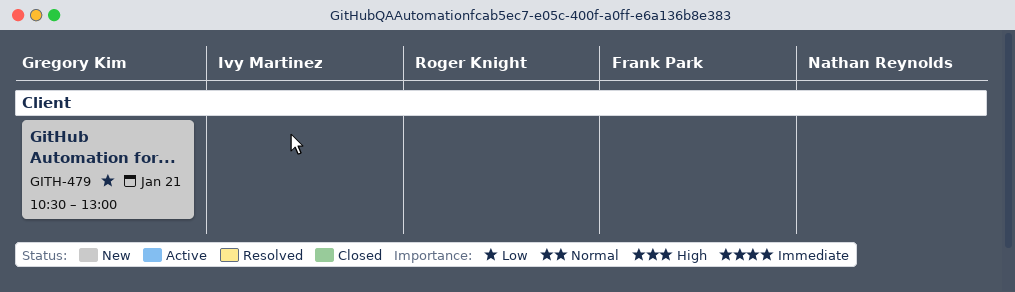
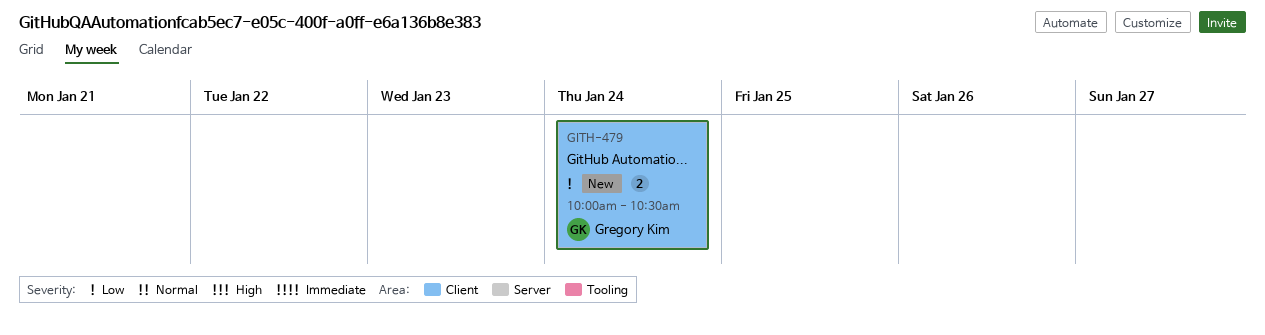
GITH-479, day: Jan 21 -> Jan 24
GITH-479, begins: 10:30 -> 10:00
GITH-479, ends: 13:00 -> 10:30

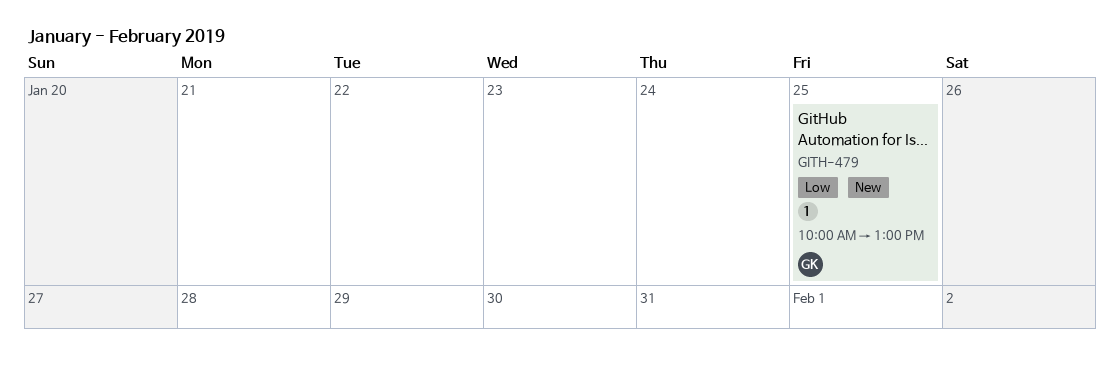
GITH-479, estimate: 2 -> 1
GITH-479, day: Jan 24 -> Jan 25
GITH-479, ends: 10:30 -> 13:00

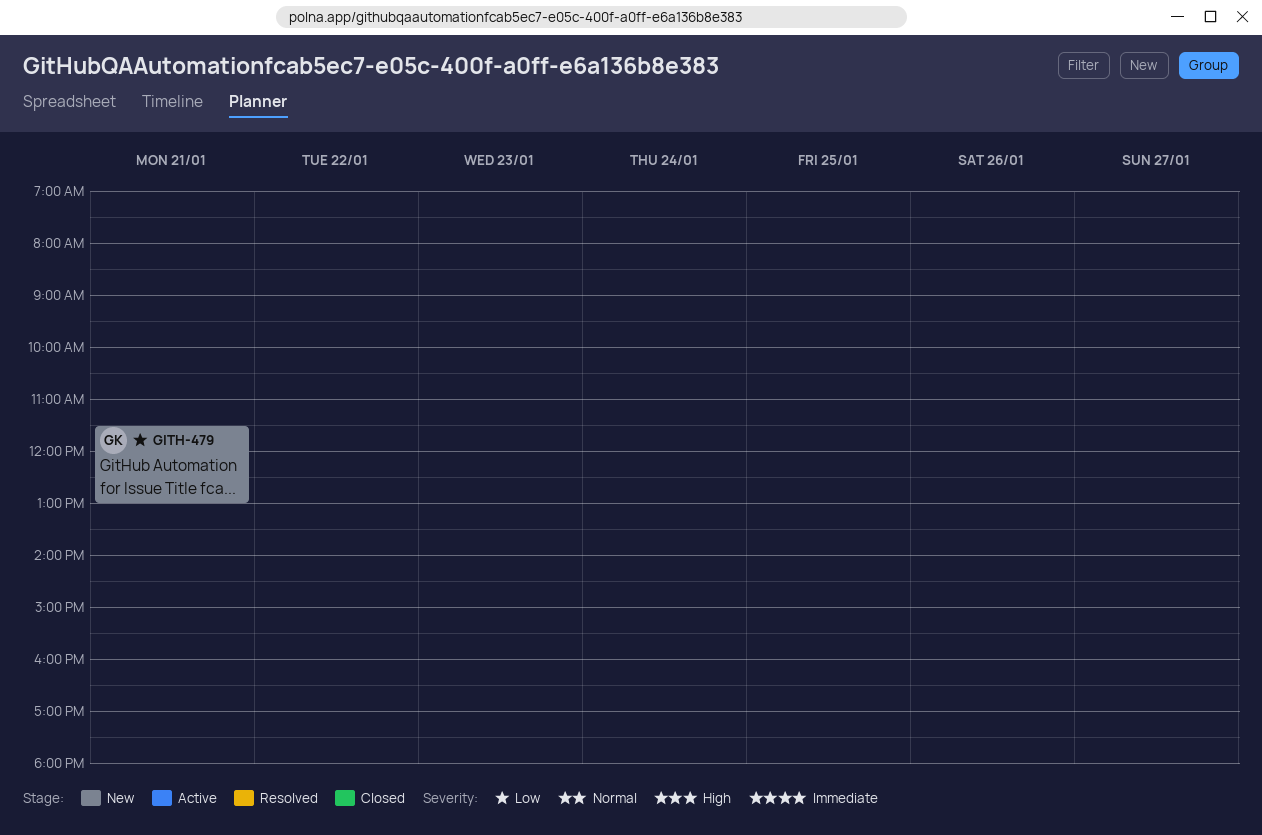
GITH-479, day: Jan 25 -> Jan 21
GITH-479, begins: 10:00 -> 11:30

